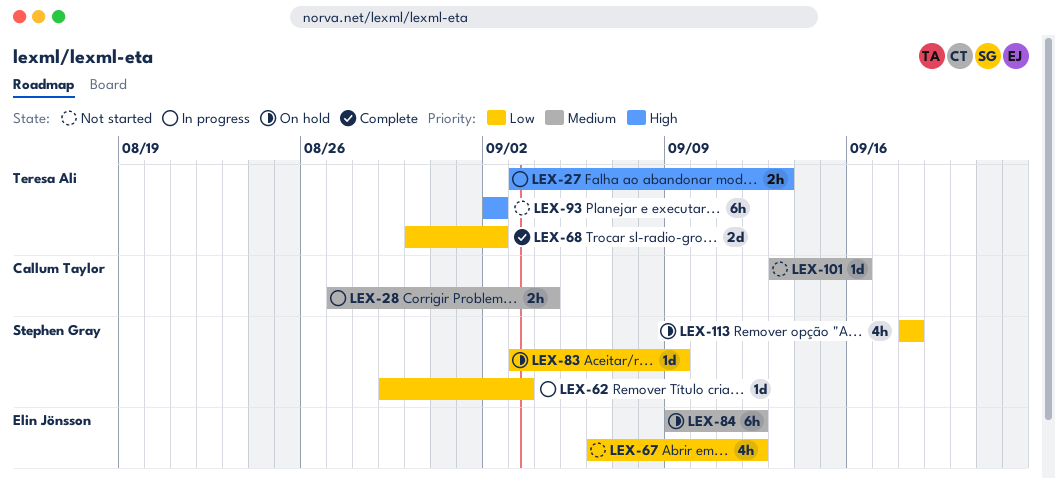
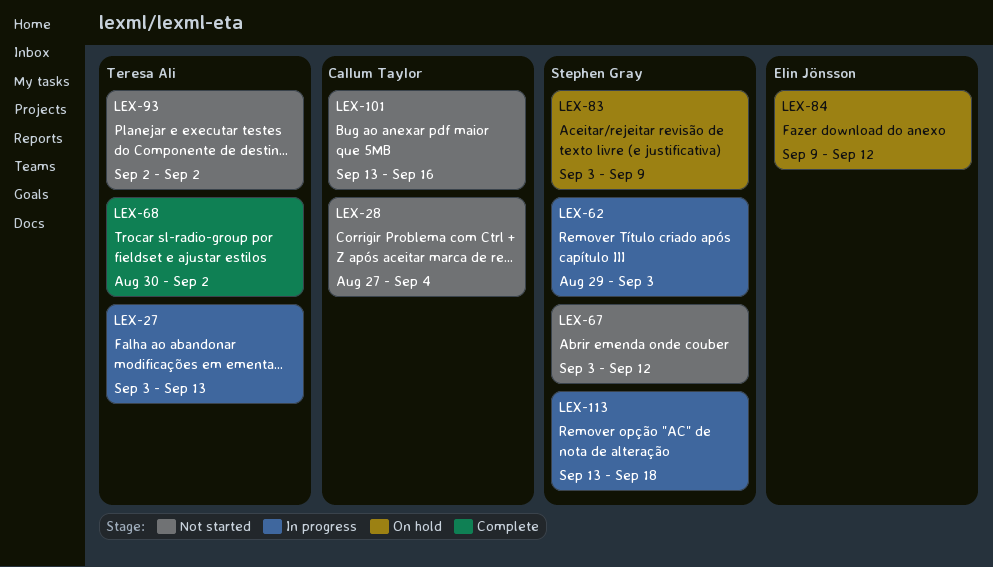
LEX-28, status: In progress -> Not started
LEX-67, owner: Elin Jönsson -> Stephen Gray
LEX-67, start: Sep 6 -> Sep 3
LEX-113, status: On hold -> In progress
LEX-113, start: Sep 18 -> Sep 13

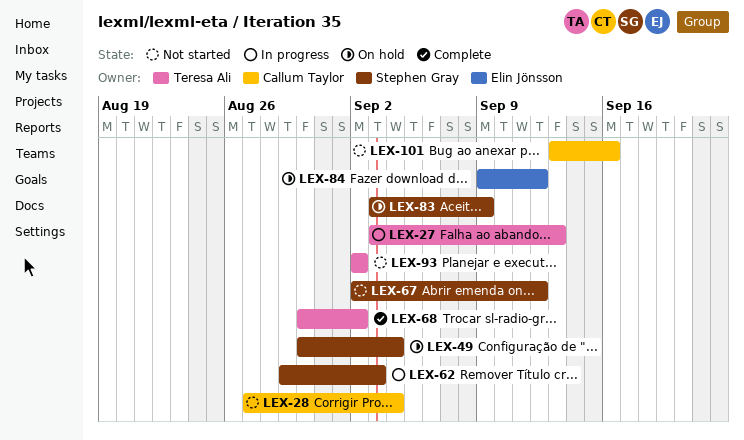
LEX-49: none -> present
LEX-67, start: Sep 3 -> Sep 2
LEX-113: present -> none

